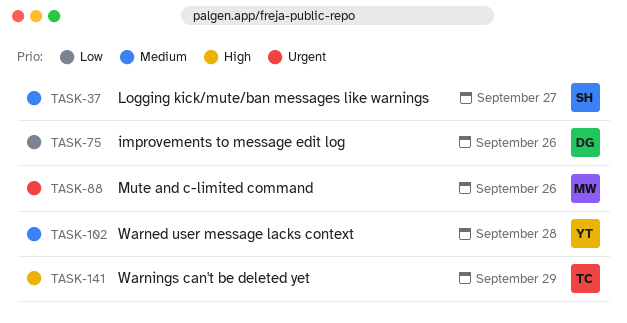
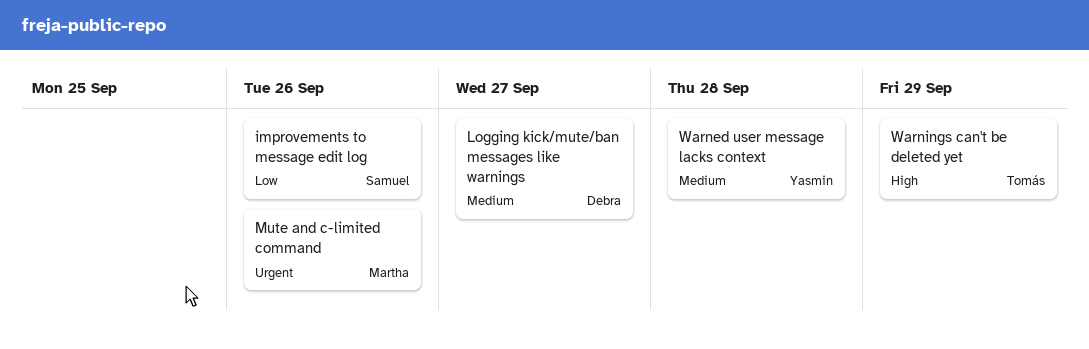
improvements to message edit log, owner: Debra -> Samuel
Logging kick/mute/ban messages like warnings, owner: Samuel -> Debra

